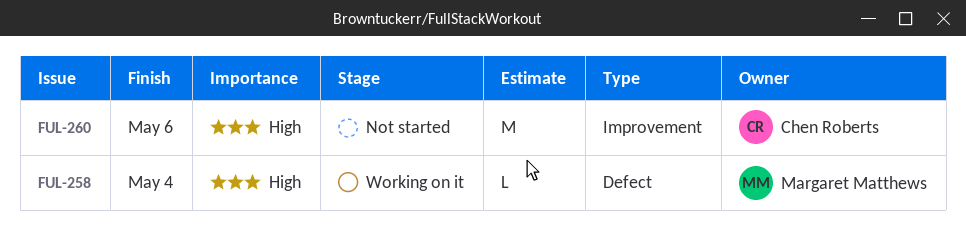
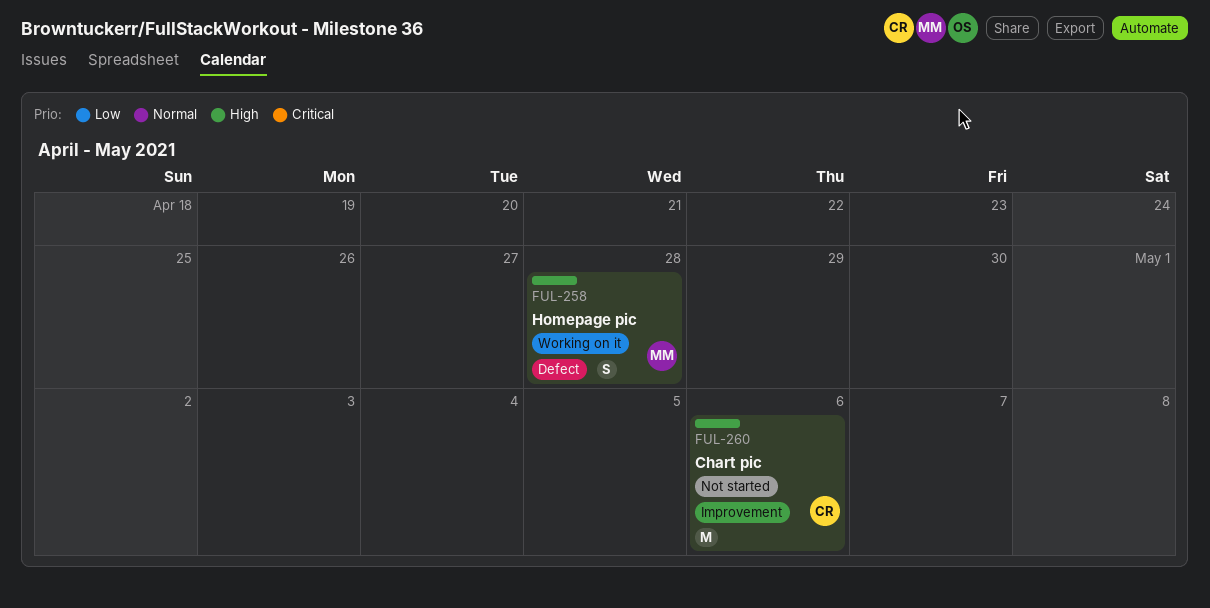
FUL-258, estimate: L -> S
FUL-258, due: May 4 -> Apr 28

